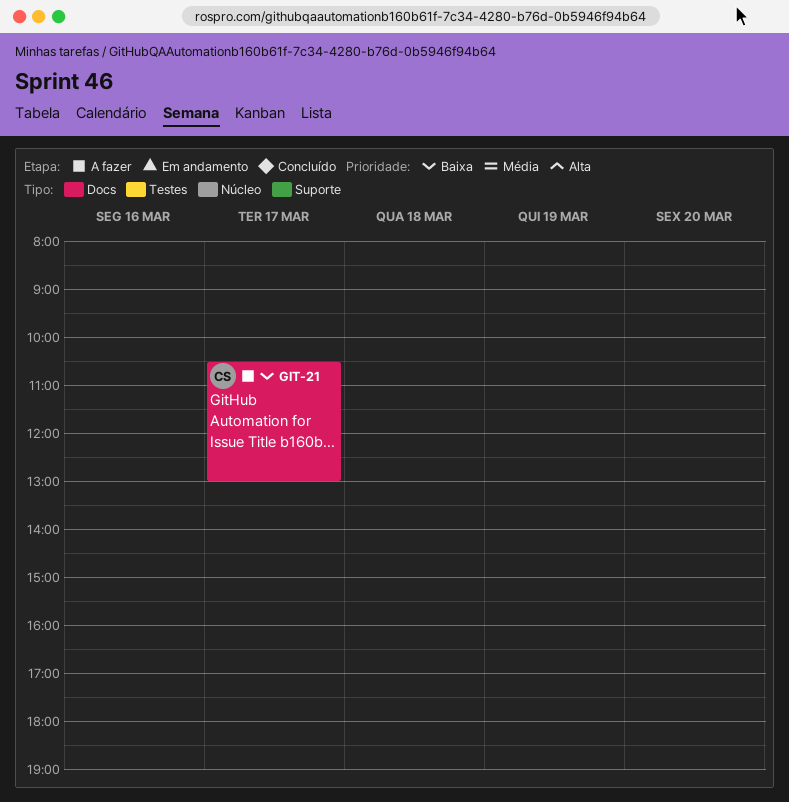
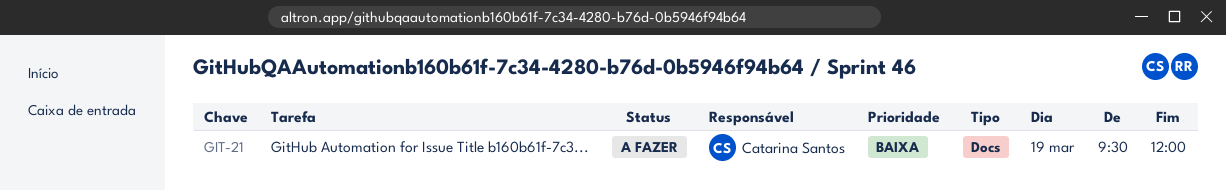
GIT-21, day: Mar 17 -> Mar 19
GIT-21, begins: 10:30 -> 09:30
GIT-21, ends: 13:00 -> 12:00

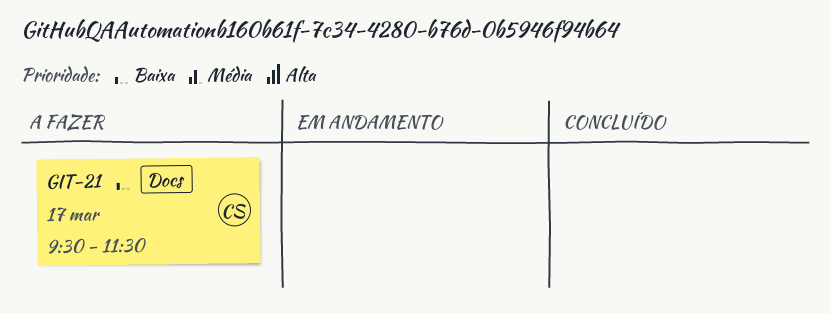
GIT-21, day: Mar 19 -> Mar 17
GIT-21, ends: 12:00 -> 11:30

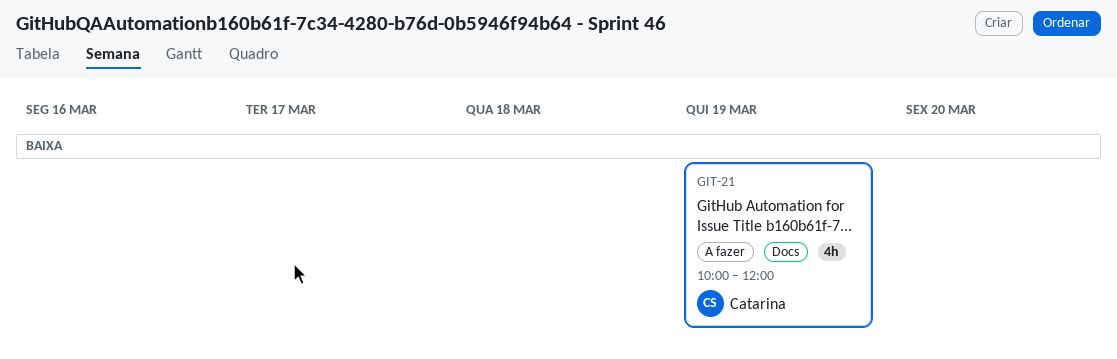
GIT-21, day: Mar 17 -> Mar 19
GIT-21, begins: 09:30 -> 10:00
GIT-21, ends: 11:30 -> 12:00

